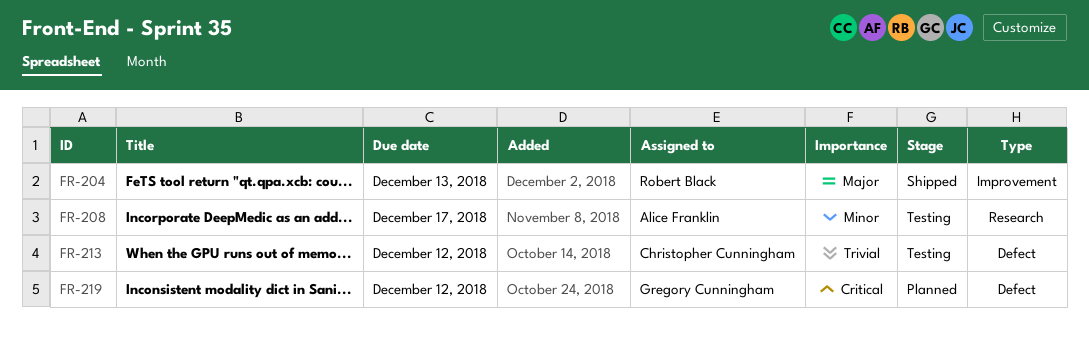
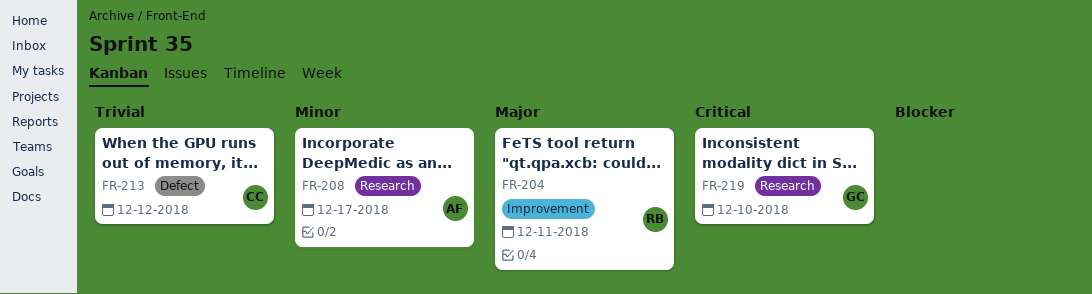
FR-204, due: Dec 13 -> Dec 11
FR-219, label: Defect -> Research
FR-219, due: Dec 12 -> Dec 10

